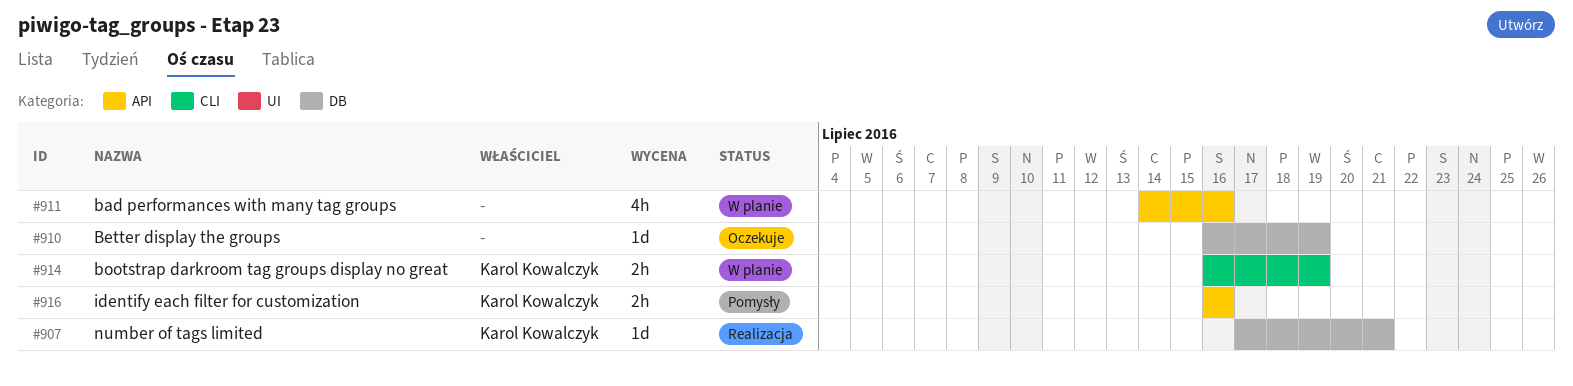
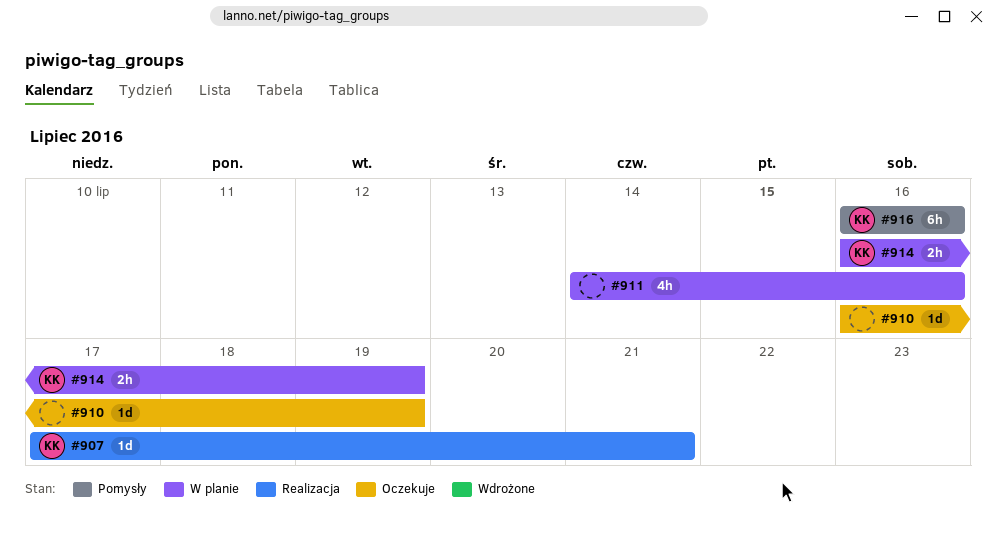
#916, estimate: 2h -> 6h

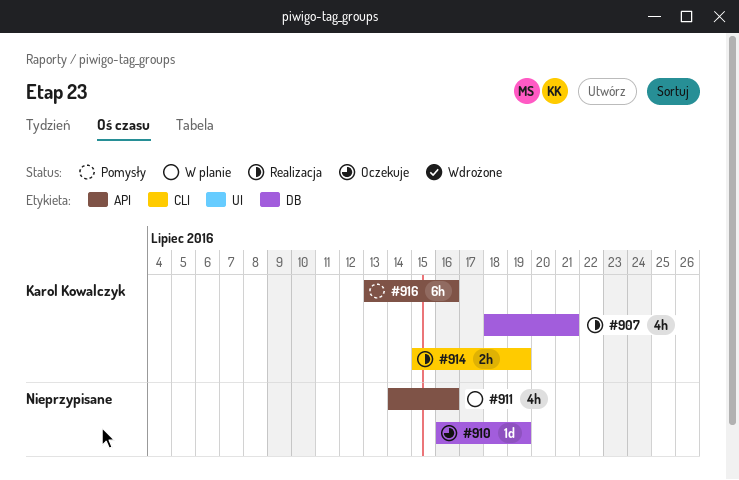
#907, estimate: 1d -> 4h
#907, start: Jul 17 -> Jul 18
#914, status: W planie -> Realizacja
#914, start: Jul 16 -> Jul 15
#916, start: Jul 16 -> Jul 13

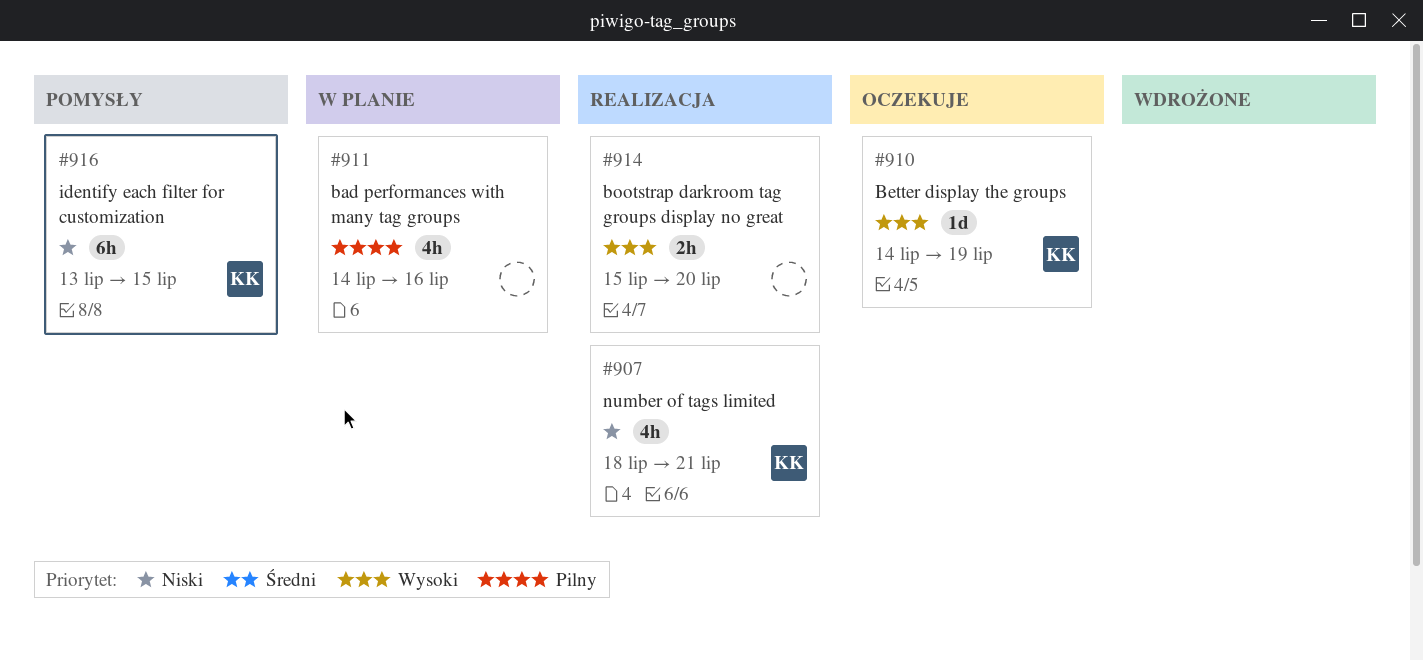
#910, owner: none -> Karol Kowalczyk
#910, start: Jul 16 -> Jul 14
#914, owner: Karol Kowalczyk -> none
#914, due: Jul 19 -> Jul 20
#916, due: Jul 16 -> Jul 15

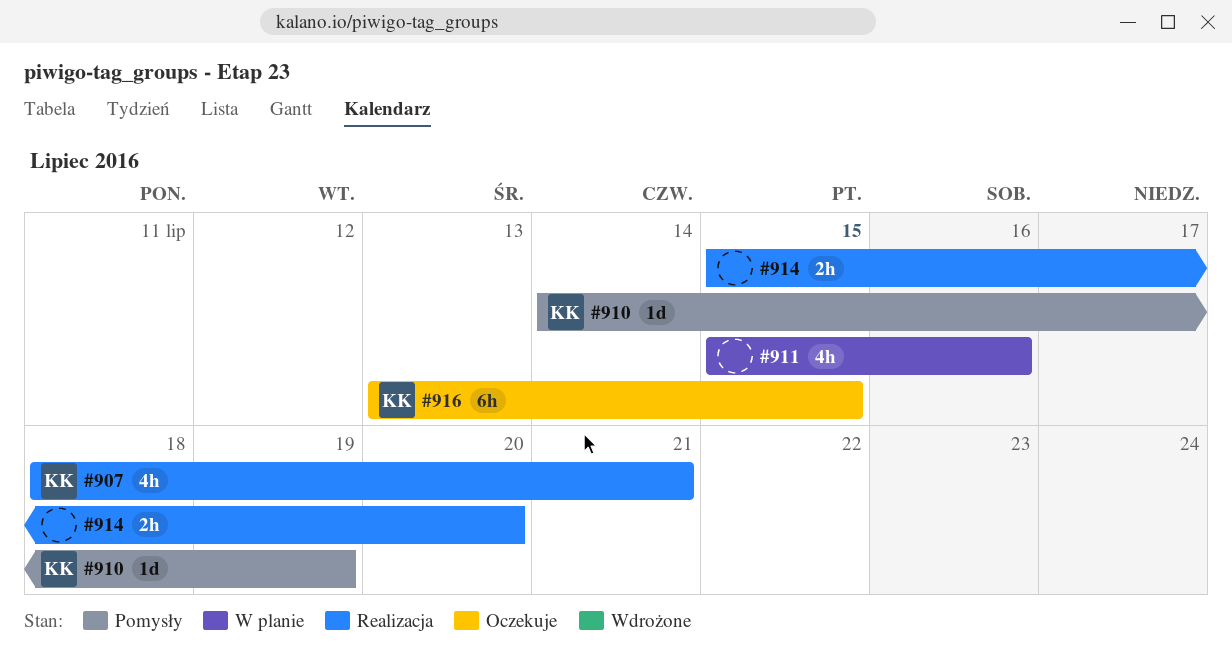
#910, status: Oczekuje -> Pomysły
#911, start: Jul 14 -> Jul 15
#916, status: Pomysły -> Oczekuje

